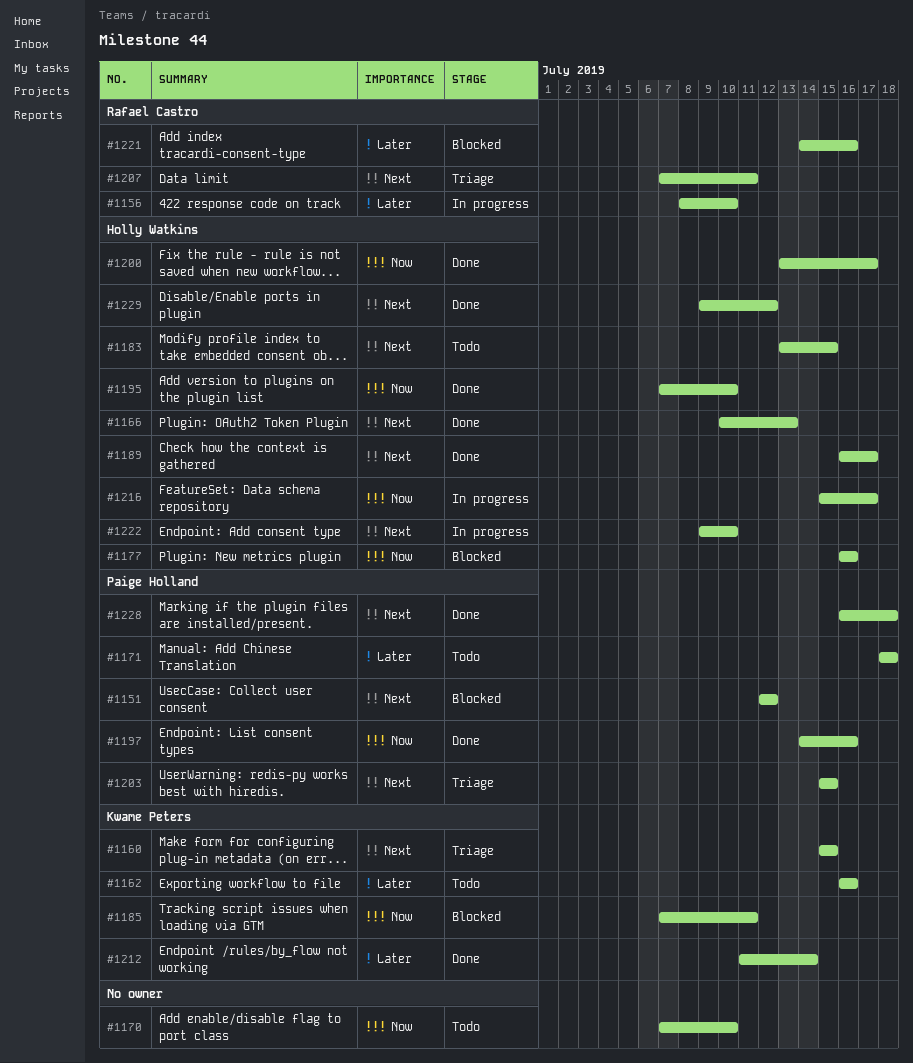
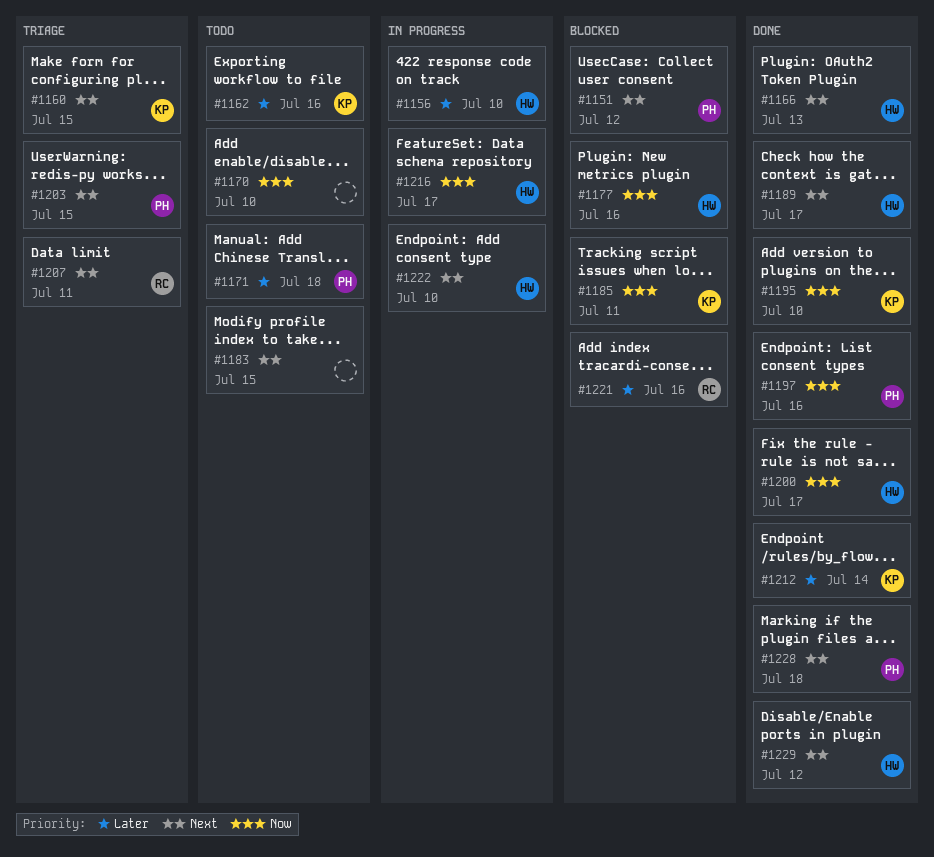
#1156, owner: Rafael Castro -> Holly Watkins
#1183, owner: Holly Watkins -> none
#1195, owner: Holly Watkins -> Kwame Peters

